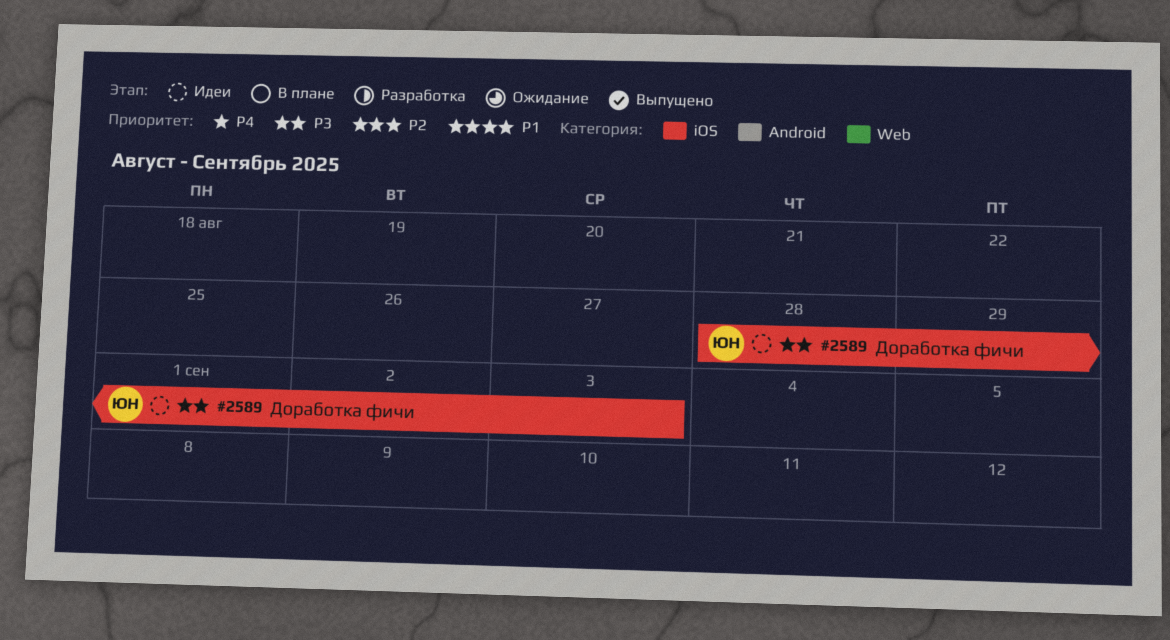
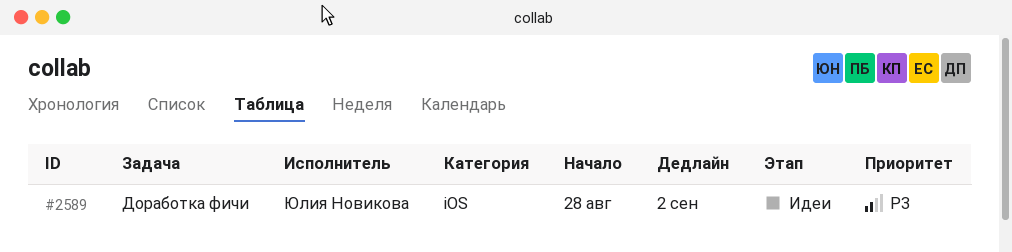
#2589, due: Sep 3 -> Sep 2

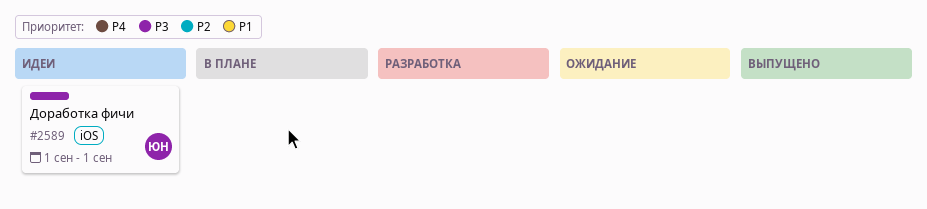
#2589, start: Aug 28 -> Sep 1
#2589, due: Sep 2 -> Sep 1

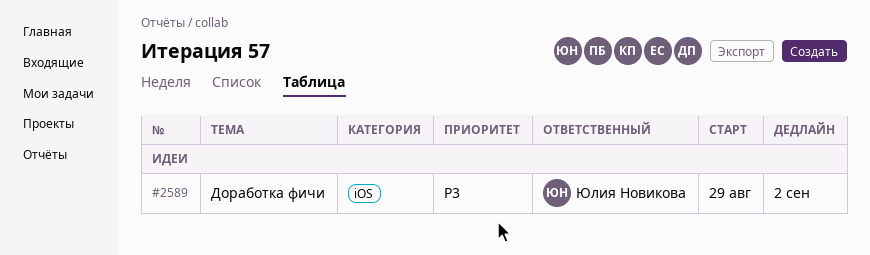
#2589, start: Sep 1 -> Aug 29
#2589, due: Sep 1 -> Sep 2

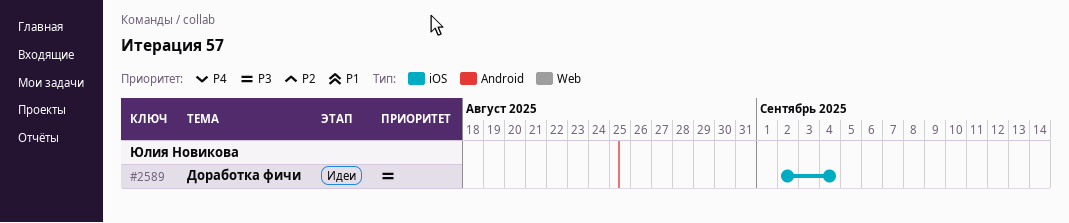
#2589, start: Aug 29 -> Sep 2
#2589, due: Sep 2 -> Sep 4

